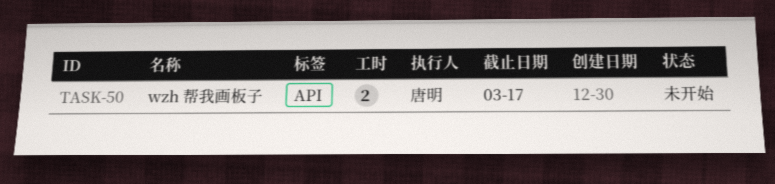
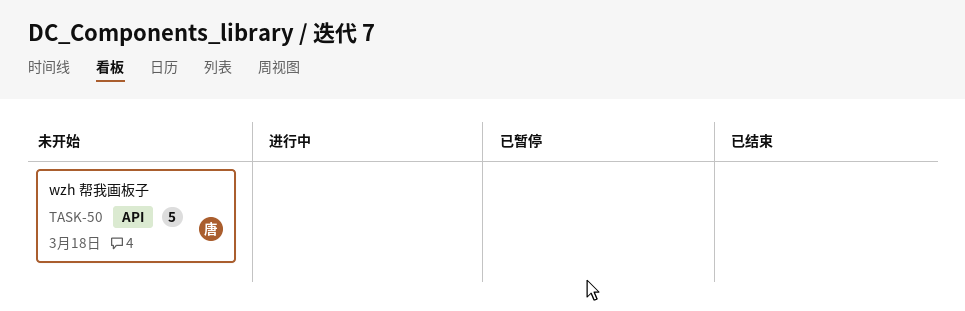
TASK-50, estimate: 2 -> 5
TASK-50, due: Mar 17 -> Mar 18

